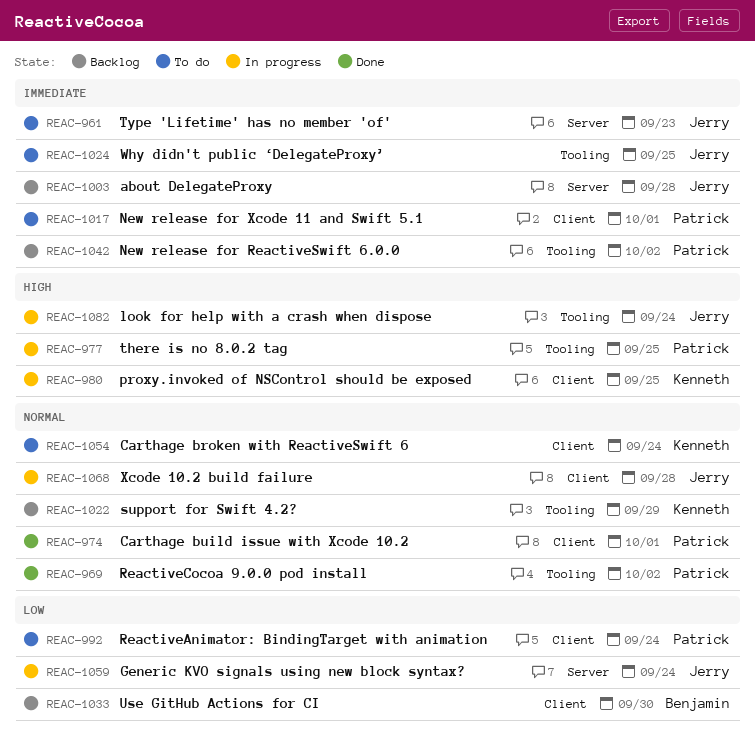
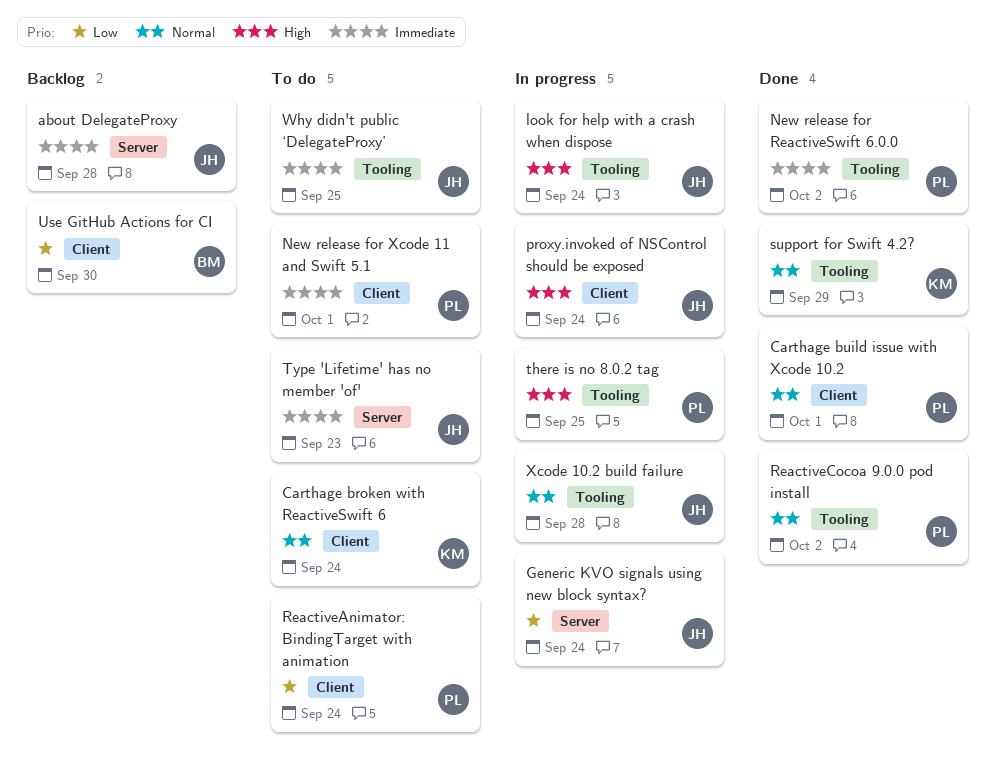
New release for ReactiveSwift 6.0.0, status: Backlog -> Done
proxy.invoked of NSControl should be exposed, owner: Kenneth -> Jerry
proxy.invoked of NSControl should be exposed, due: Sep 25 -> Sep 24
support for Swift 4.2?, status: Backlog -> Done
Xcode 10.2 build failure, label: Client -> Tooling

